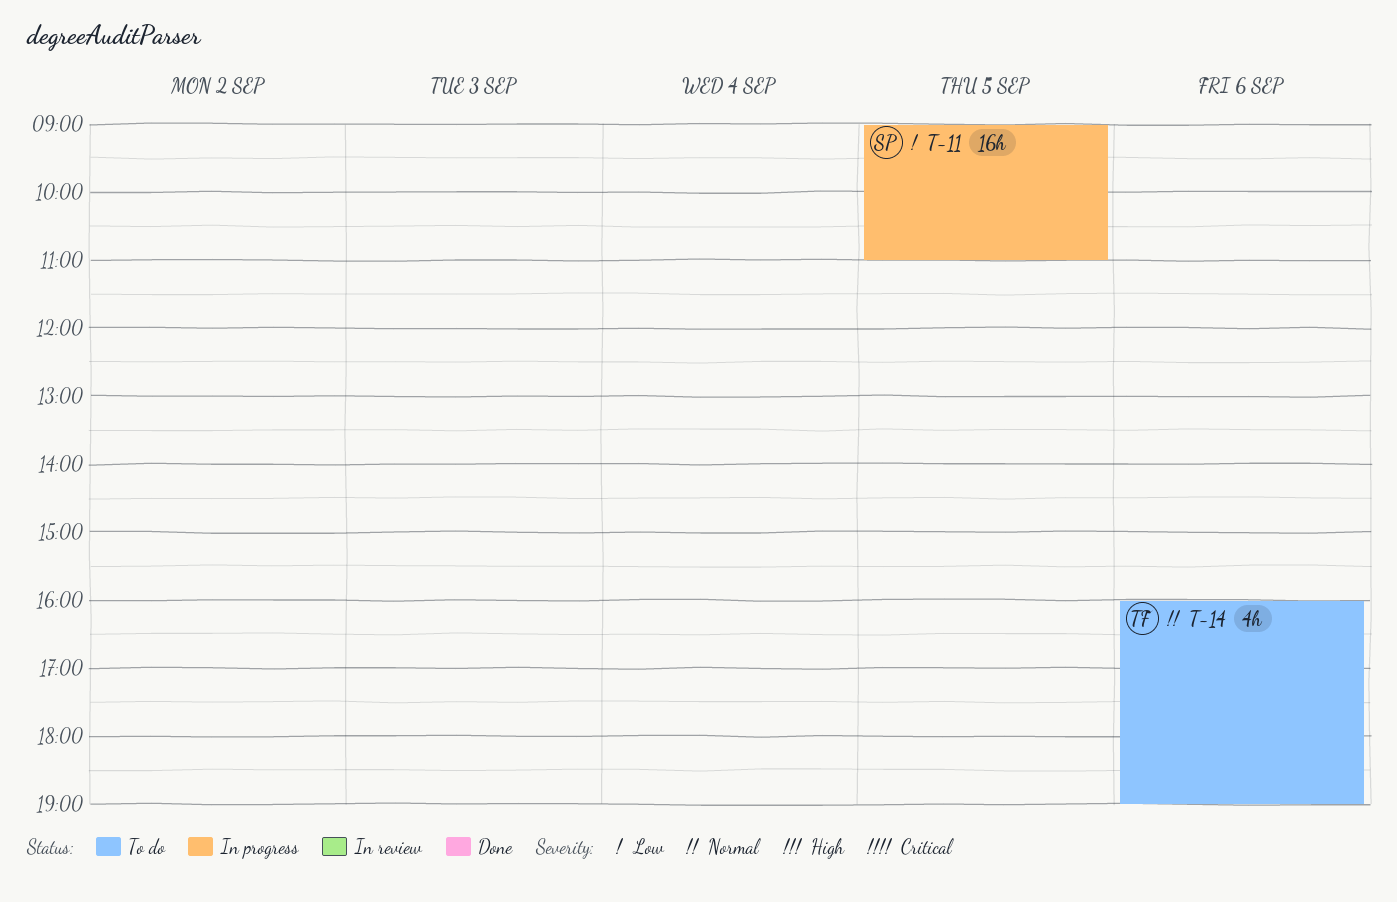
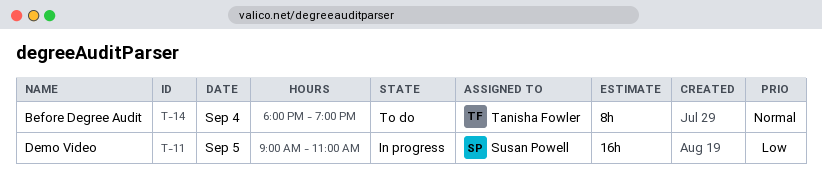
T-14, estimate: 4h -> 8h
T-14, day: Sep 6 -> Sep 4
T-14, begins: 16:00 -> 18:00

